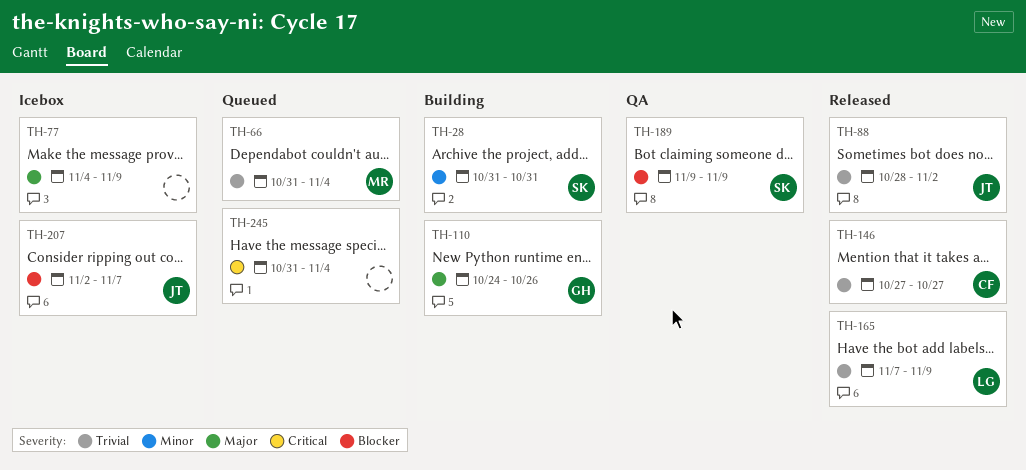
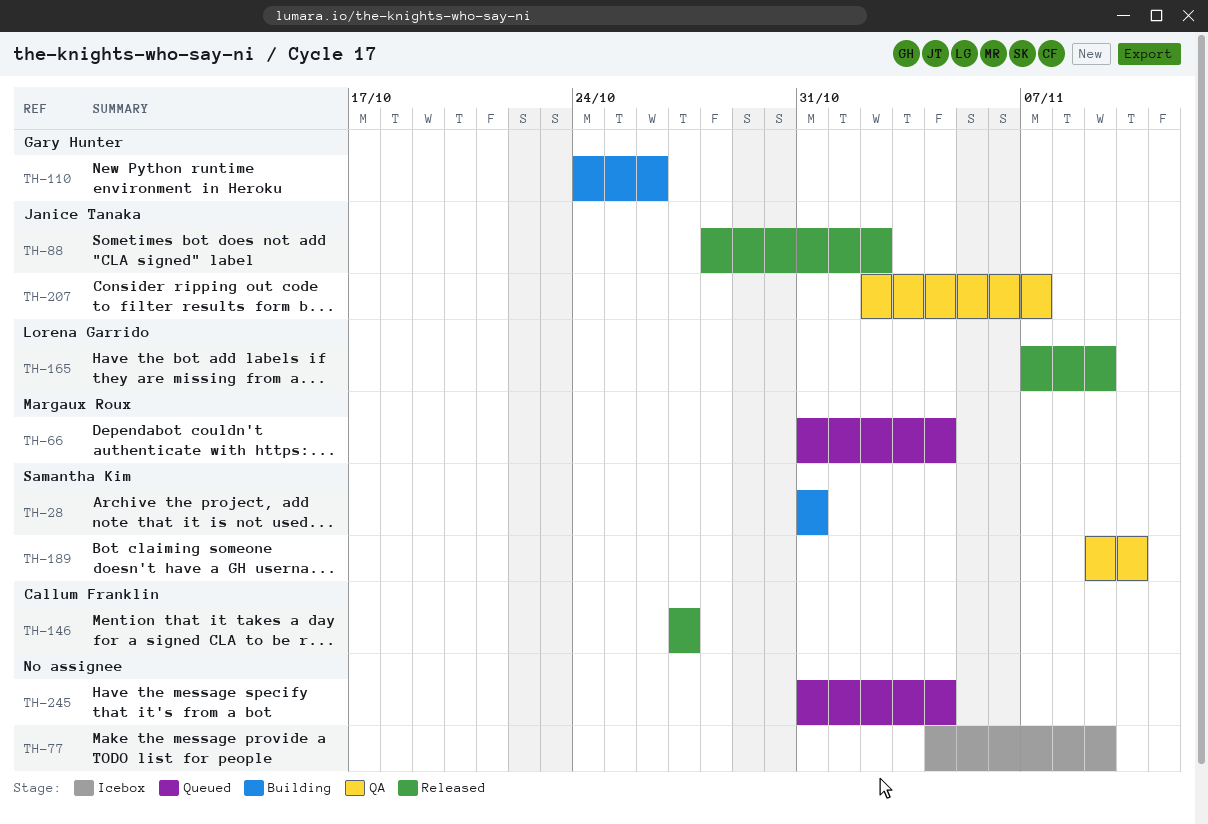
TH-189, due: Nov 9 -> Nov 10
TH-207, status: Icebox -> QA

